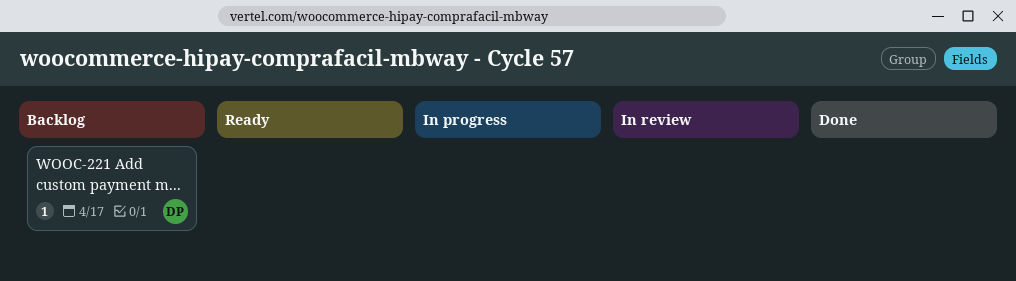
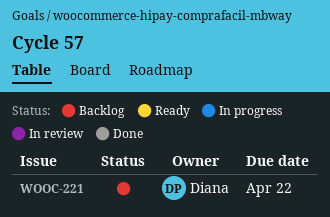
WOOC-221, due: Apr 17 -> Apr 22

